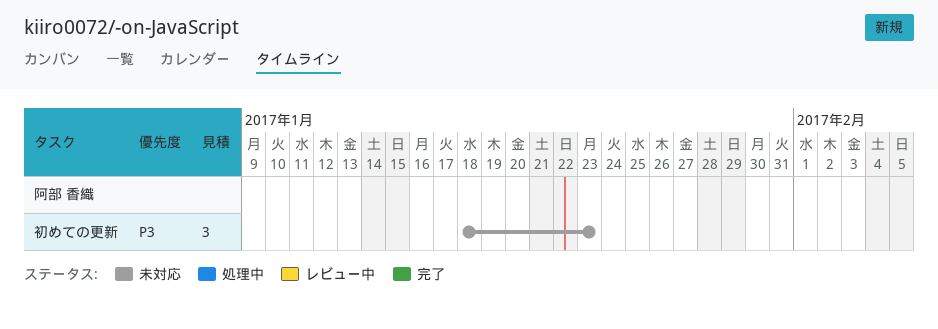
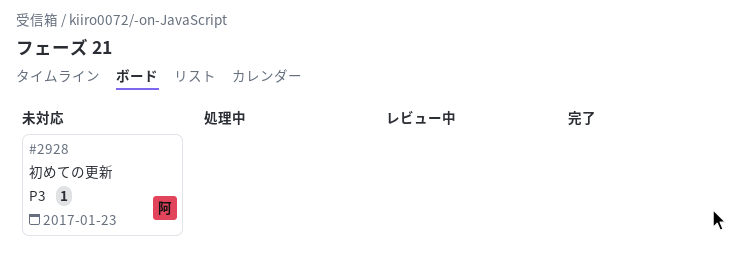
初めての更新, estimate: 3 -> 1

